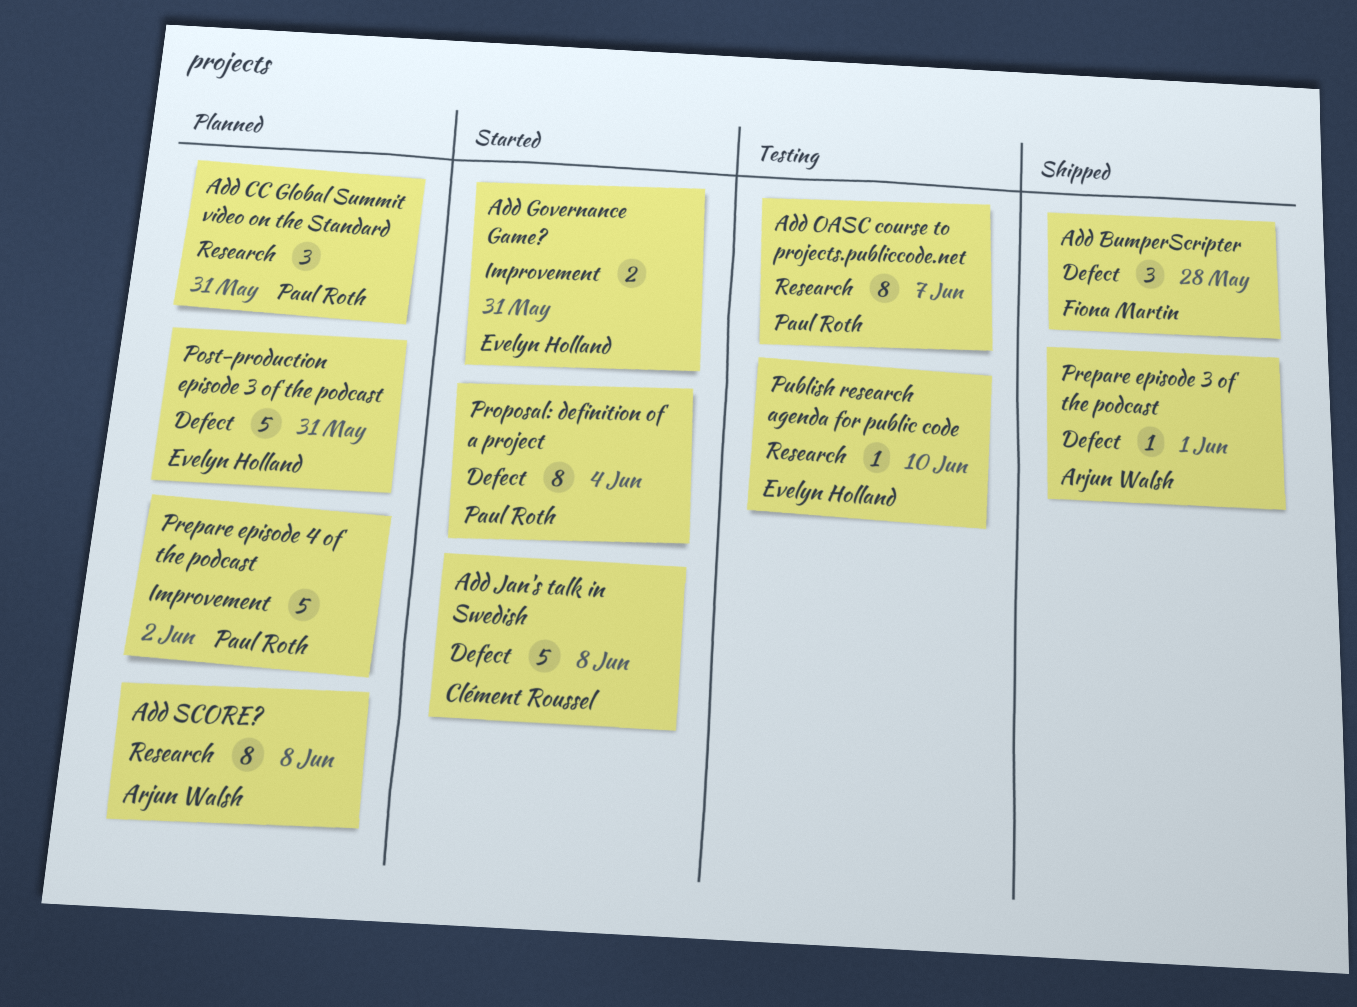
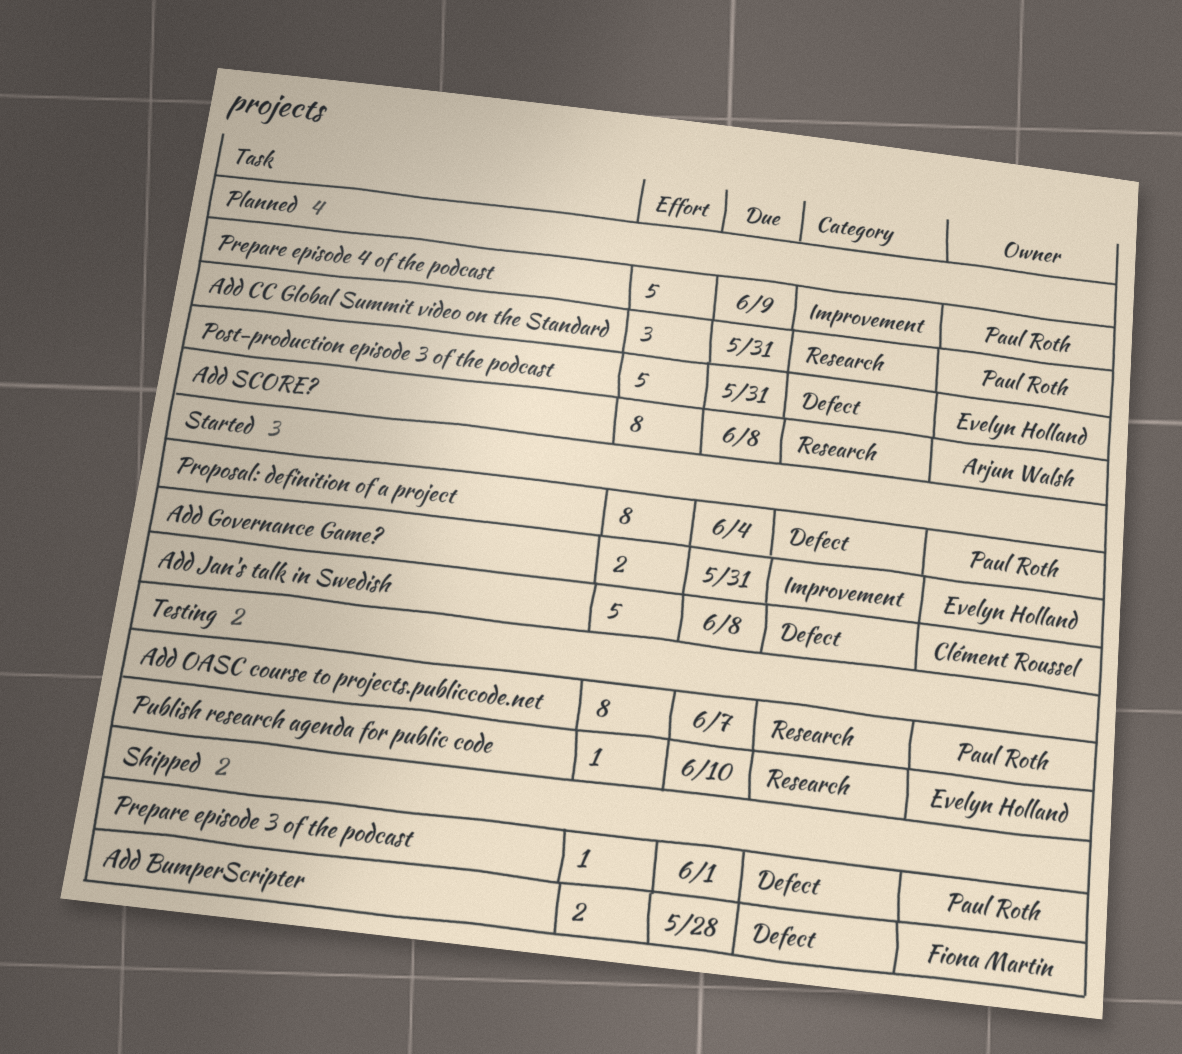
Add BumperScripter, estimate: 3 -> 2
Prepare episode 3 of the podcast, owner: Arjun Walsh -> Paul Roth
Prepare episode 4 of the podcast, due: Jun 2 -> Jun 9

